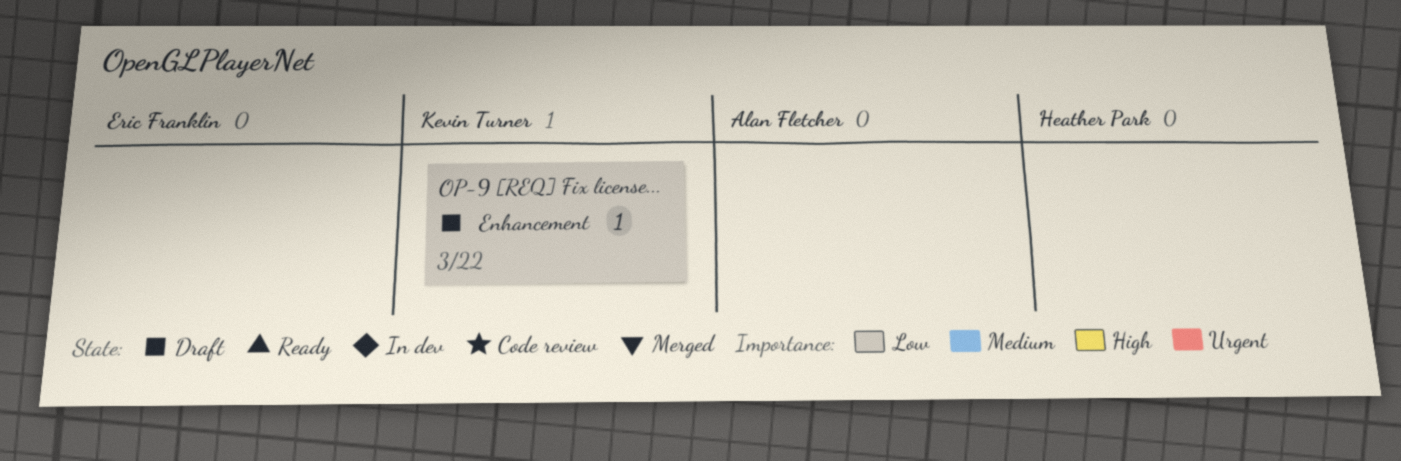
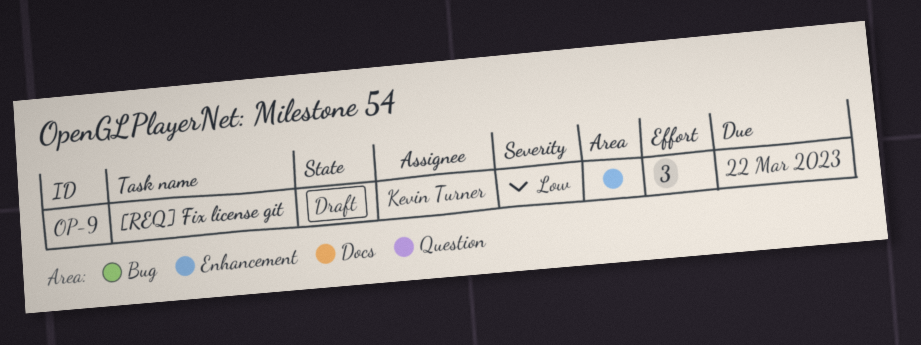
OP-9, estimate: 1 -> 3

